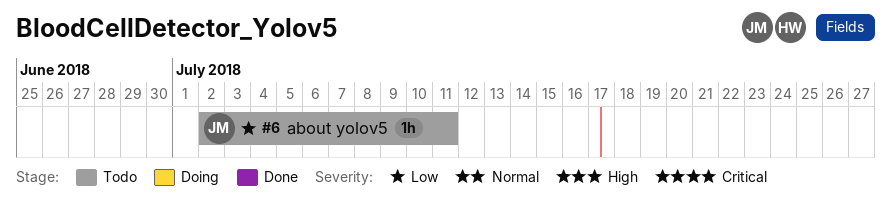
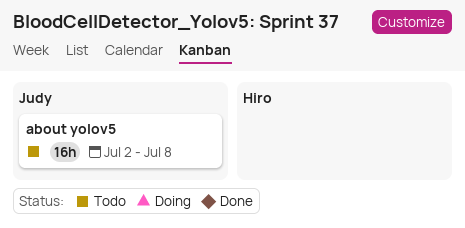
about yolov5, estimate: 1h -> 16h
about yolov5, due: Jul 11 -> Jul 8

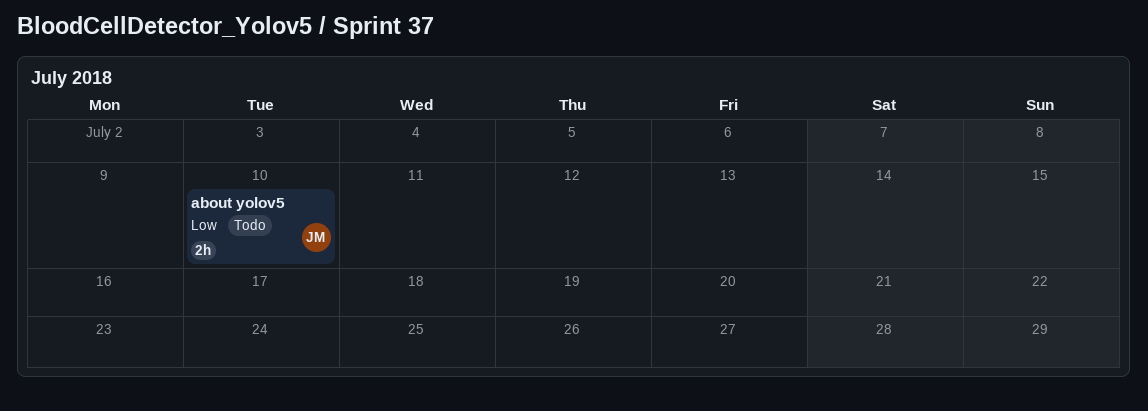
about yolov5, estimate: 16h -> 2h
about yolov5, due: Jul 8 -> Jul 10

